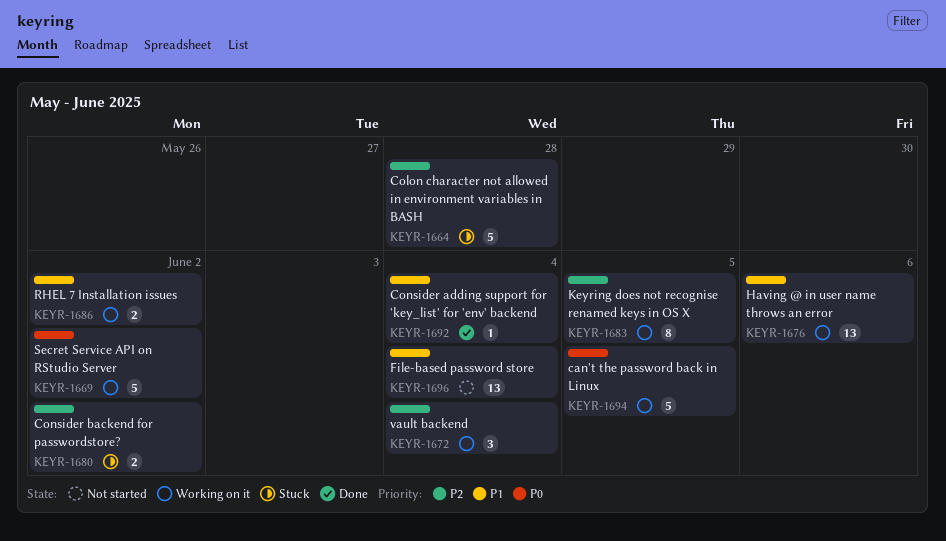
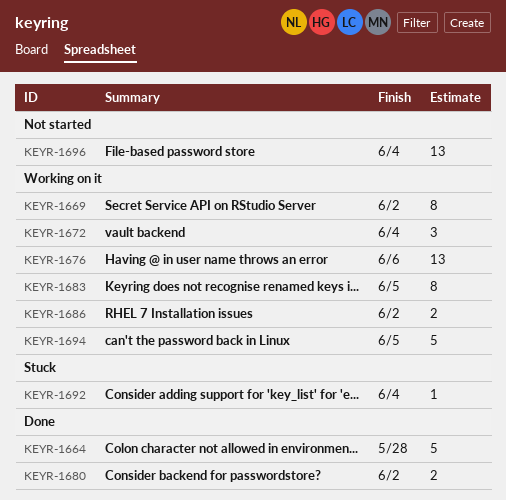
KEYR-1664, status: Stuck -> Done
KEYR-1669, estimate: 5 -> 8
KEYR-1680, status: Stuck -> Done
KEYR-1692, status: Done -> Stuck

